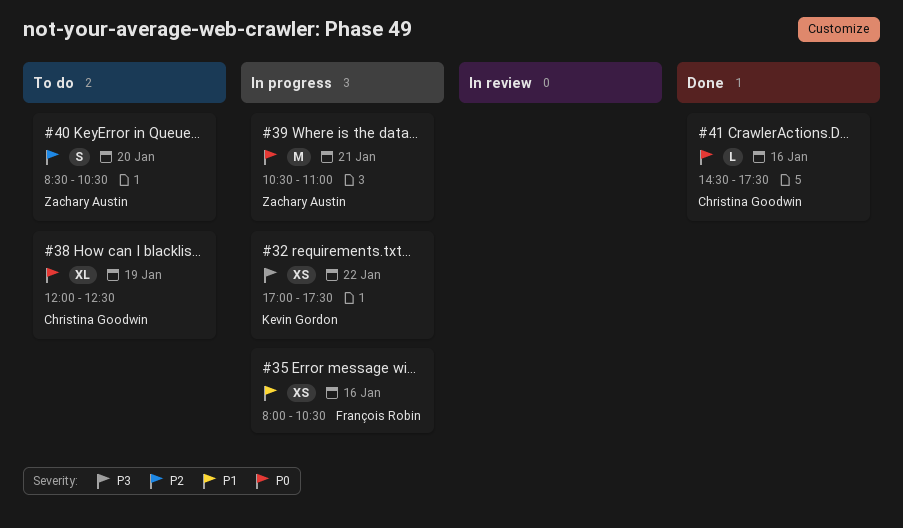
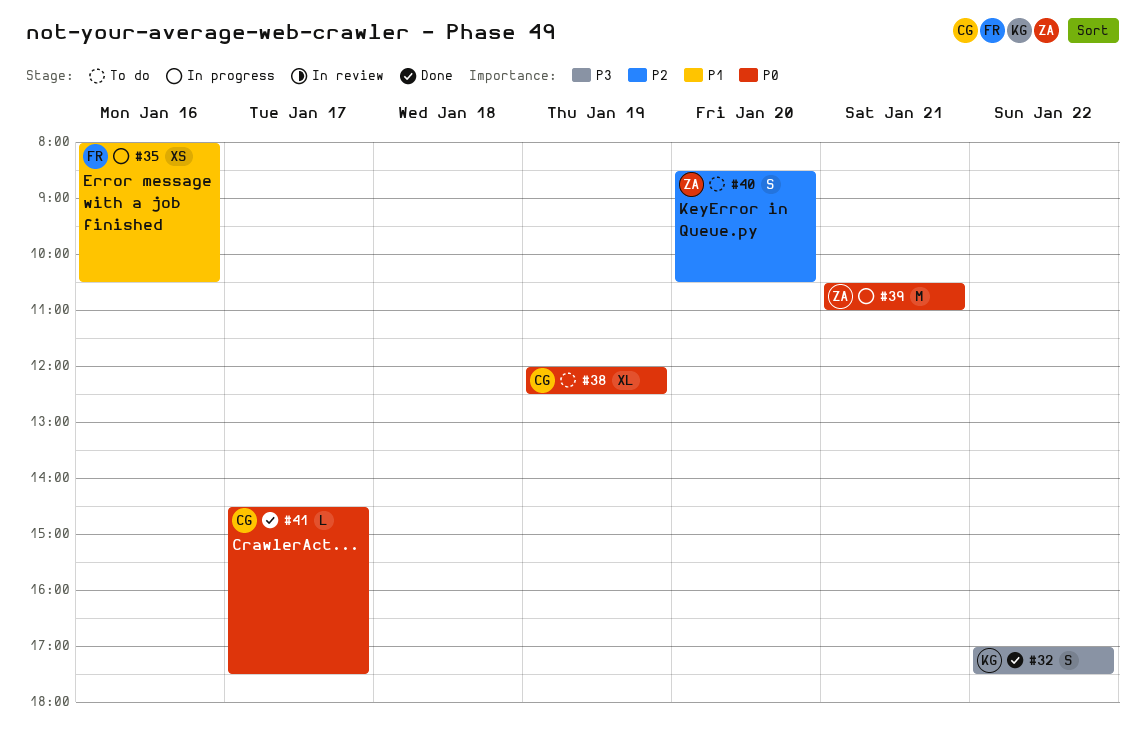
#32, status: In progress -> Done
#32, estimate: XS -> S
#41, day: Jan 16 -> Jan 17

